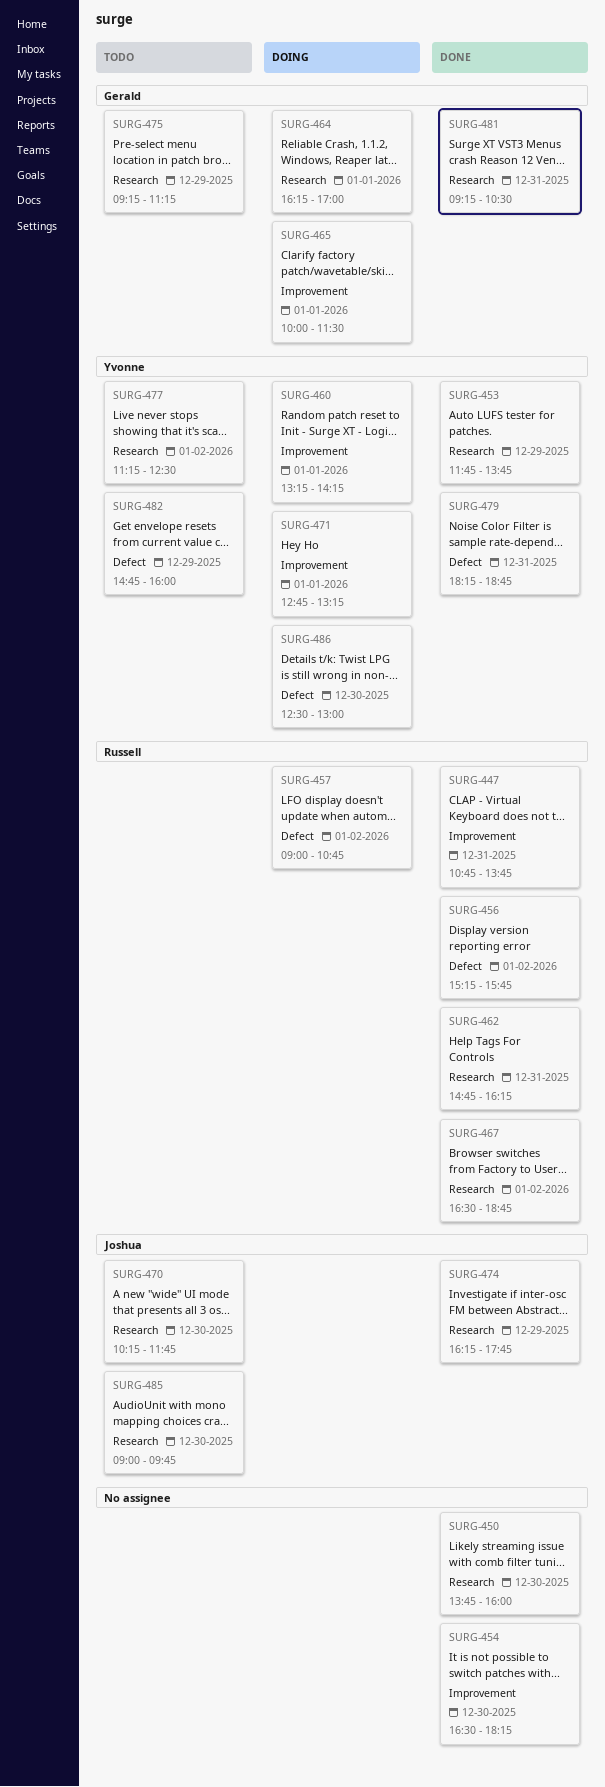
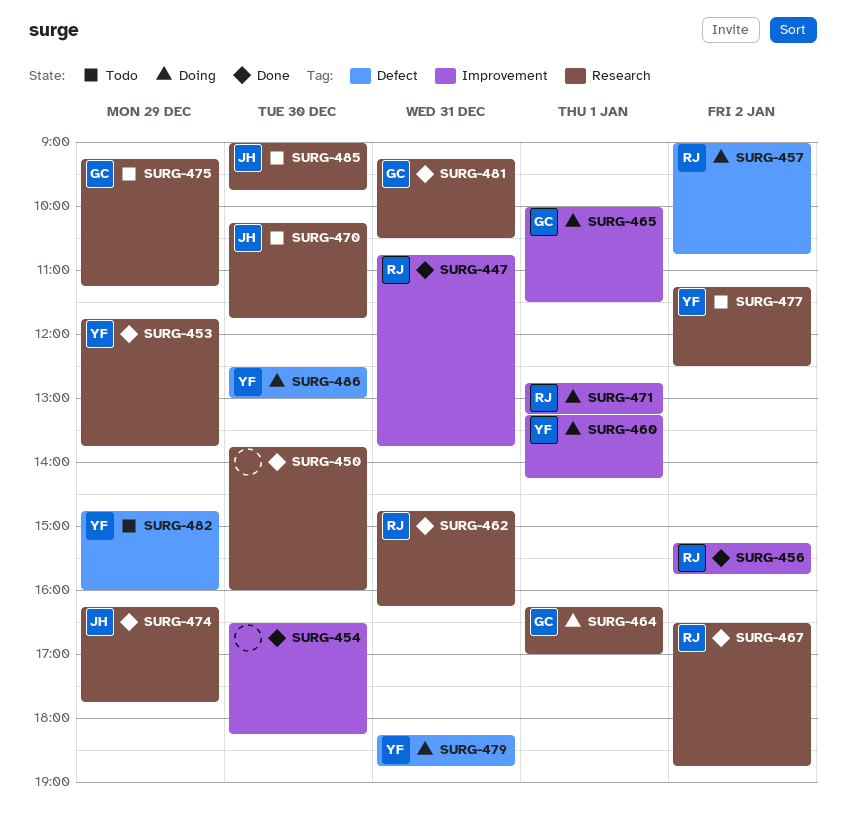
SURG-456, label: Defect -> Improvement
SURG-471, owner: Yvonne -> Russell
SURG-479, status: Done -> Doing

